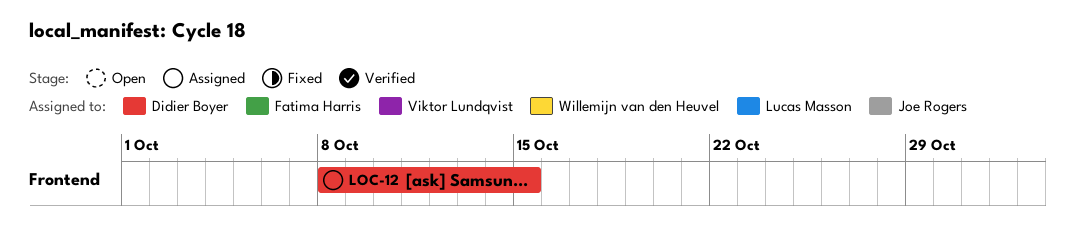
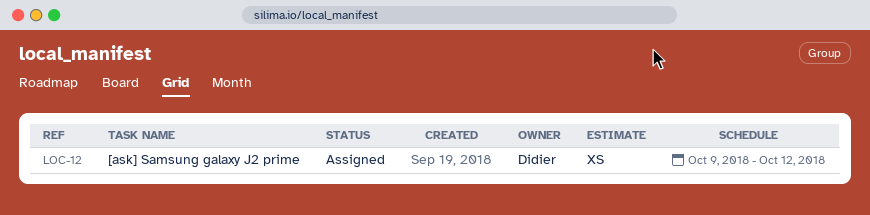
LOC-12, start: Oct 8 -> Oct 9
LOC-12, due: Oct 15 -> Oct 12

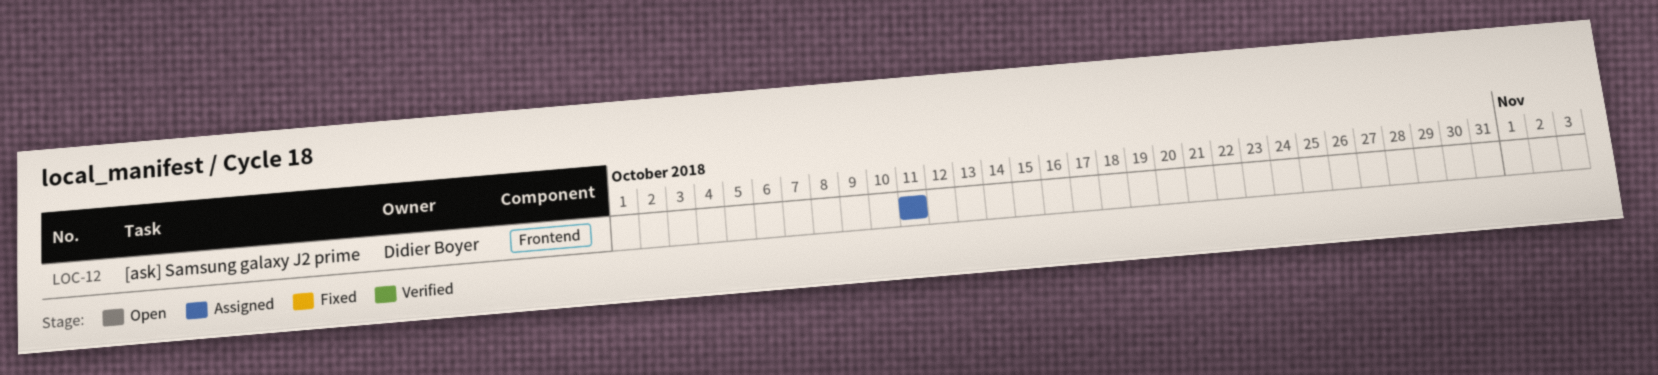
LOC-12, start: Oct 9 -> Oct 11
LOC-12, due: Oct 12 -> Oct 11

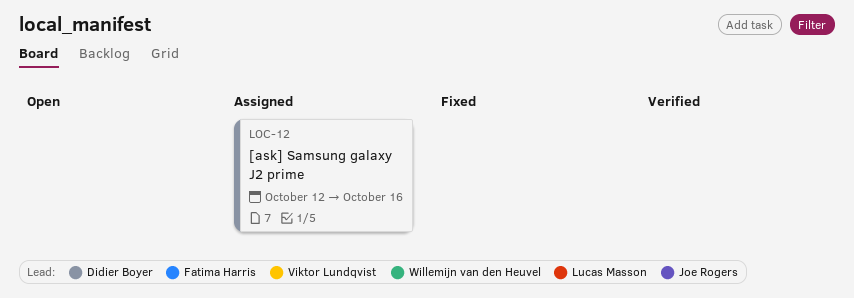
LOC-12, start: Oct 11 -> Oct 12
LOC-12, due: Oct 11 -> Oct 16

